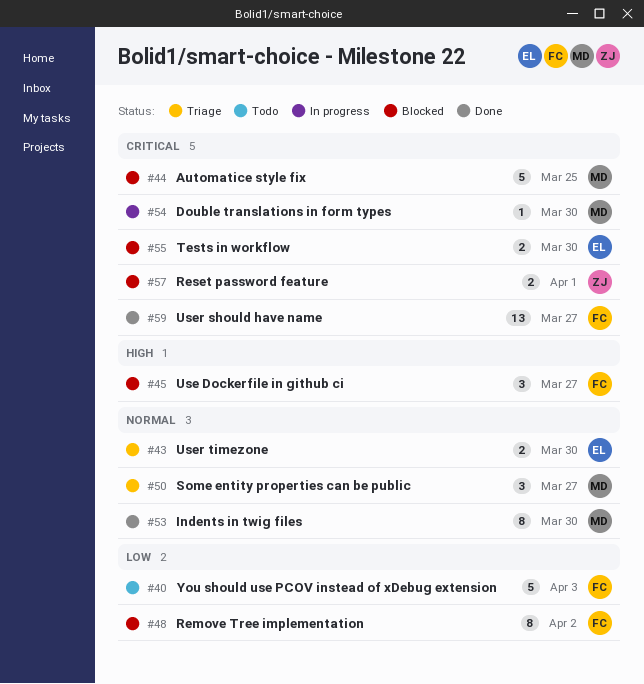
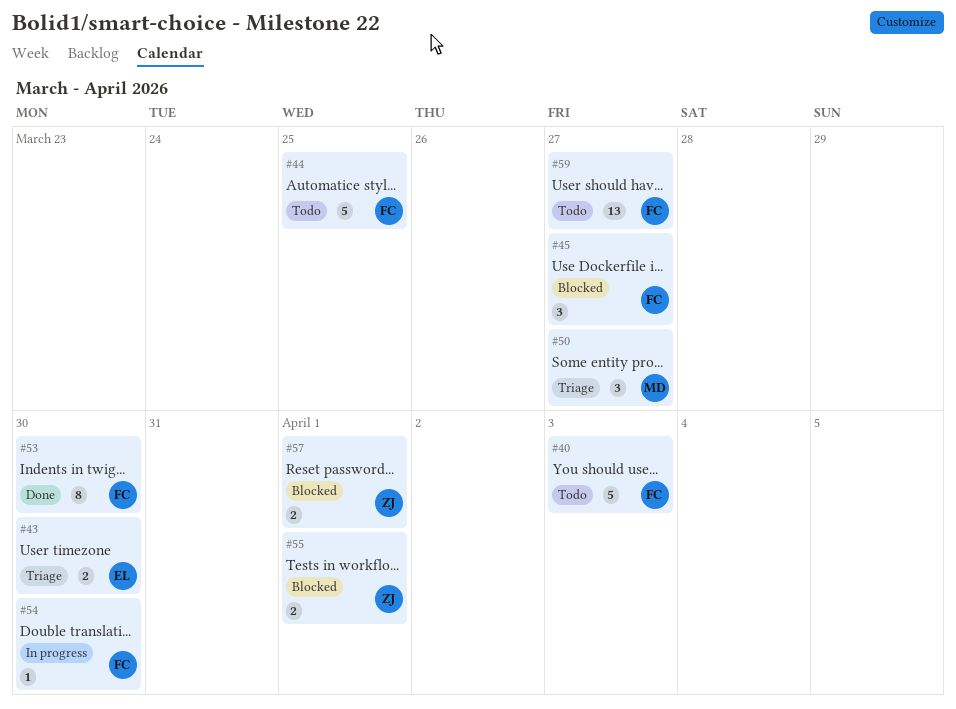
#44, status: Blocked -> Todo
#44, owner: MD -> FC
#48: present -> none
#53, owner: MD -> FC
#54, owner: MD -> FC
#55, owner: EL -> ZJ
#55, due: Mar 30 -> Apr 1
#59, status: Done -> Todo

